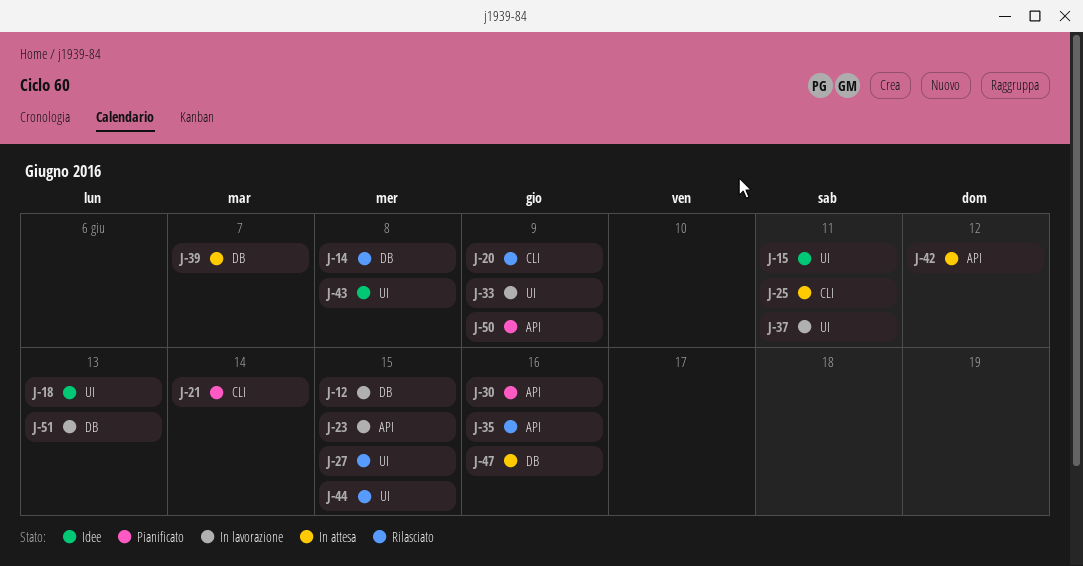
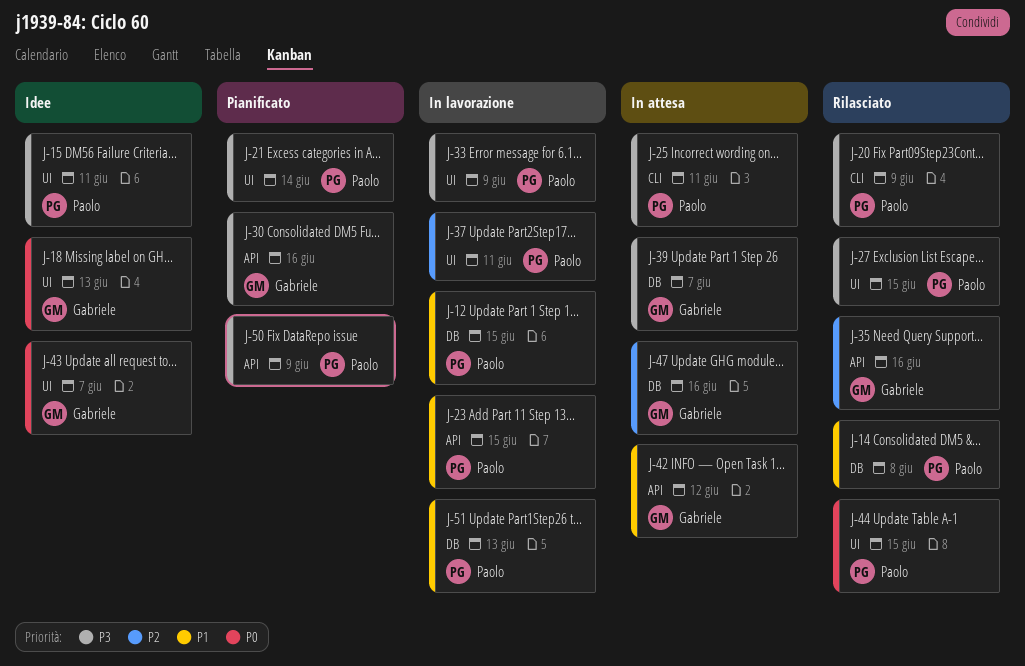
J-21, label: CLI -> UI
J-43, due: Jun 8 -> Jun 7

